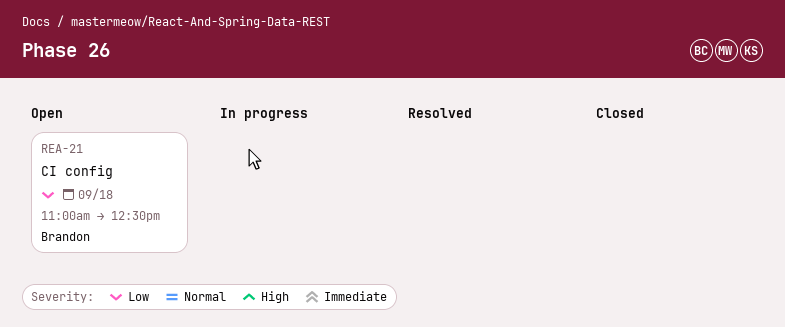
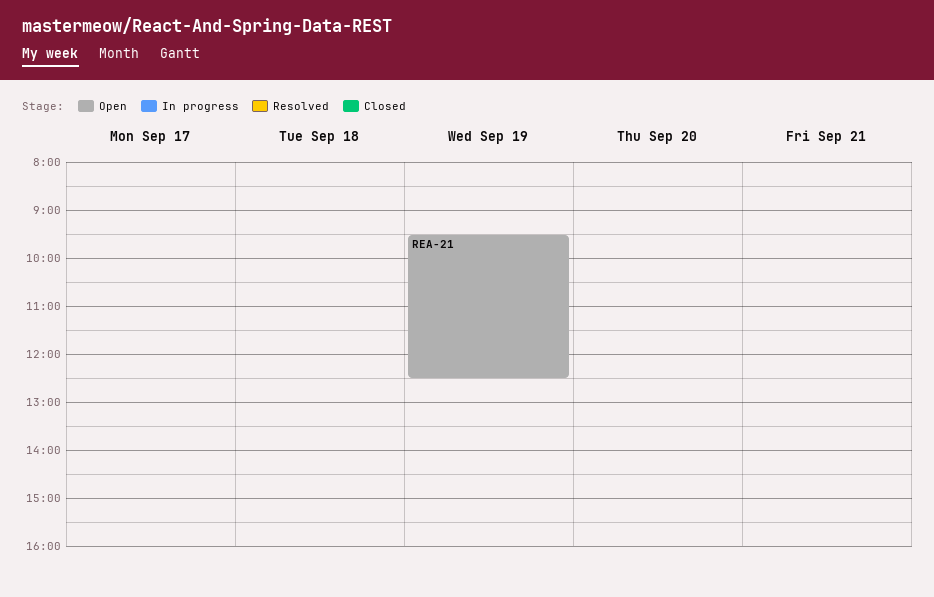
REA-21, day: Sep 18 -> Sep 19
REA-21, begins: 11:00 -> 09:30

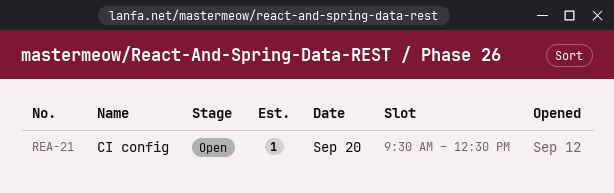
REA-21, day: Sep 19 -> Sep 20

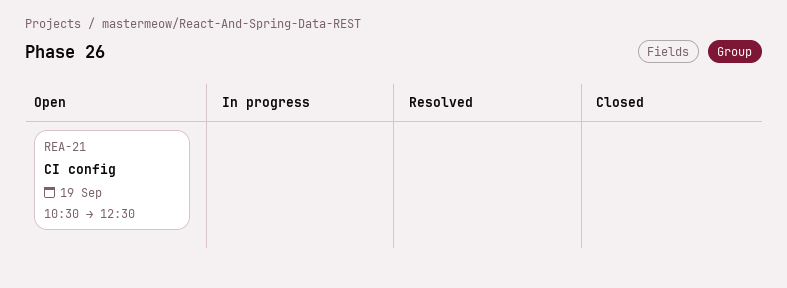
REA-21, day: Sep 20 -> Sep 19
REA-21, begins: 09:30 -> 10:30

